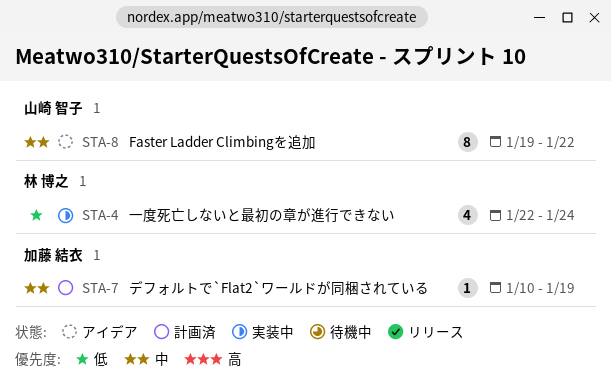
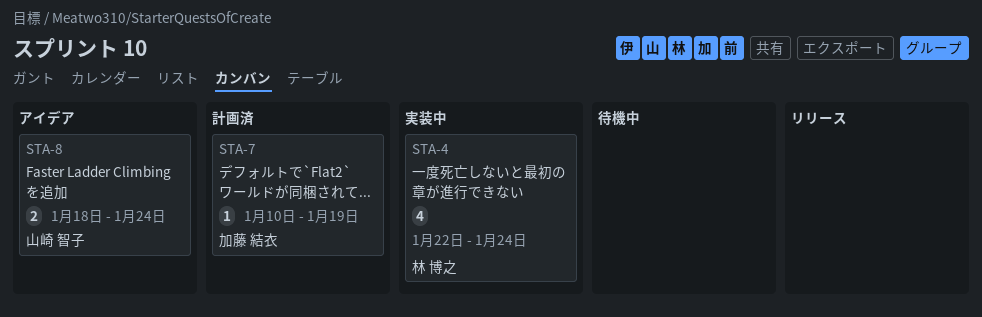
STA-8, estimate: 8 -> 2
STA-8, start: Jan 19 -> Jan 18
STA-8, due: Jan 22 -> Jan 24

